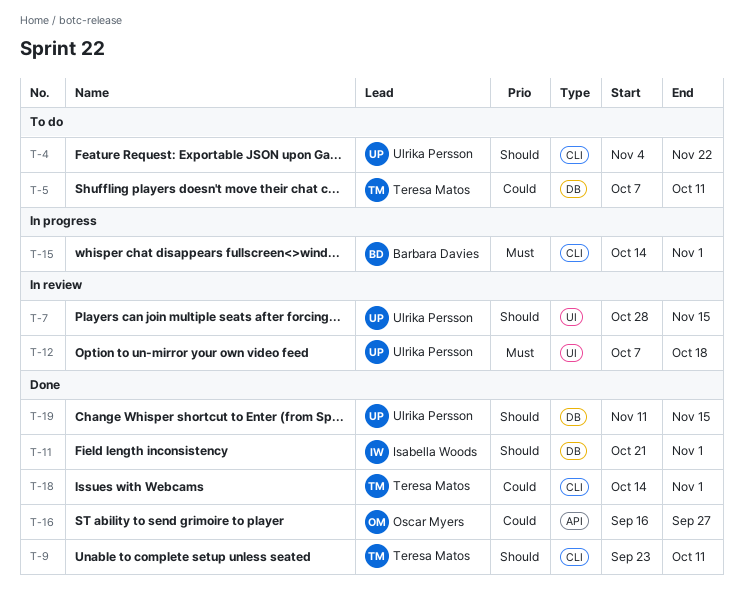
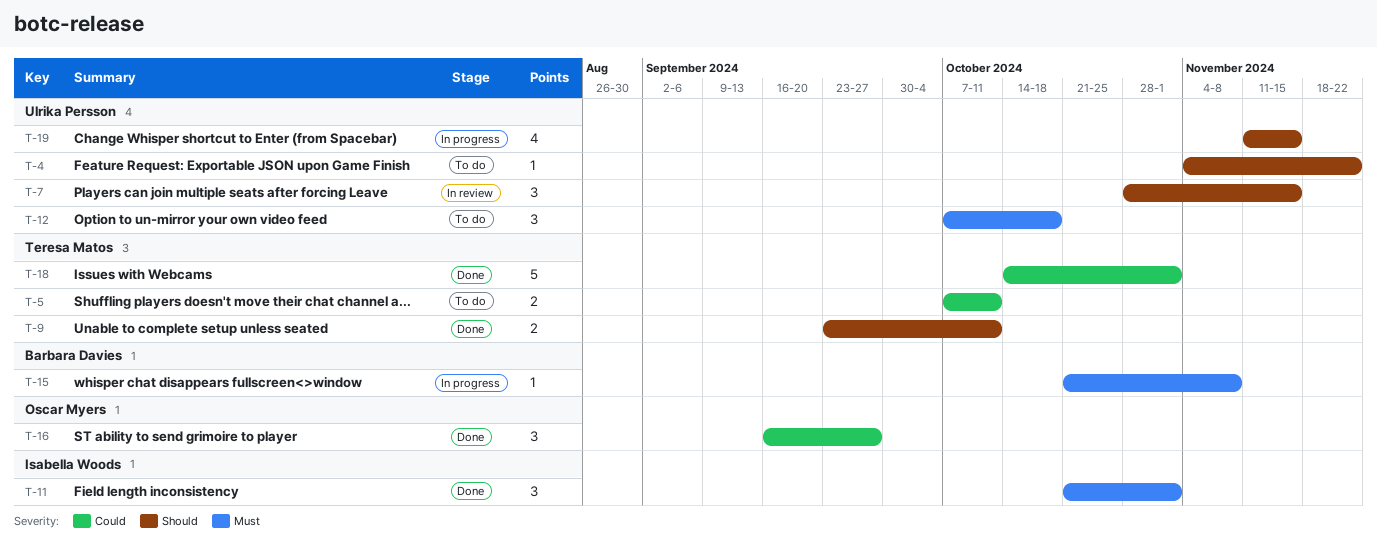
T-11, priority: Should -> Must
T-12, status: In review -> To do
T-15, start: Oct 14 -> Oct 21
T-15, due: Nov 1 -> Nov 8
T-19, status: Done -> In progress

